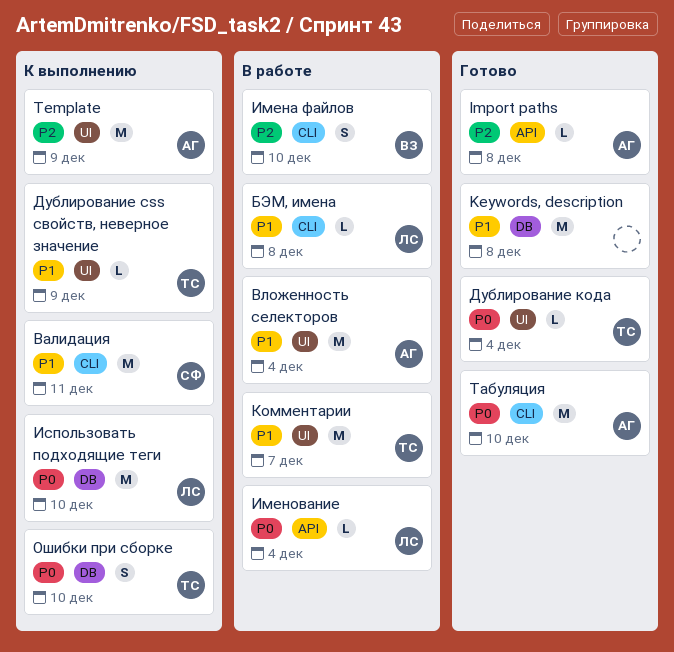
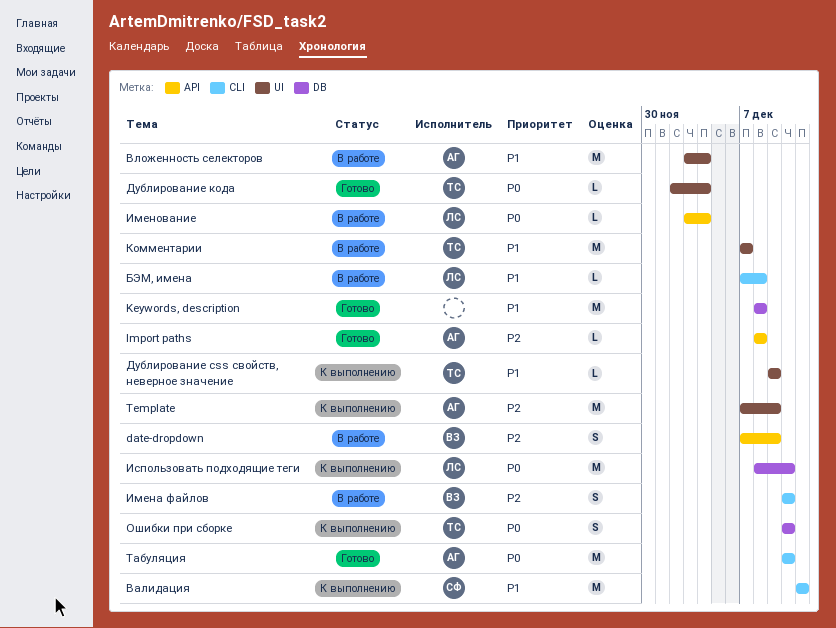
date-dropdown: none -> present

